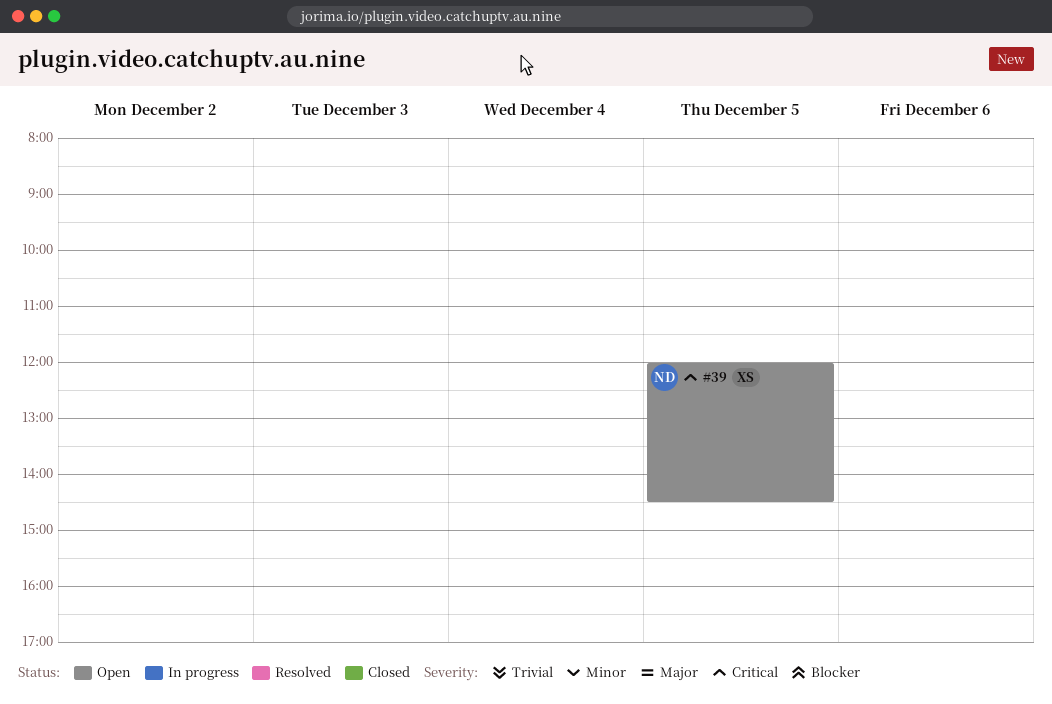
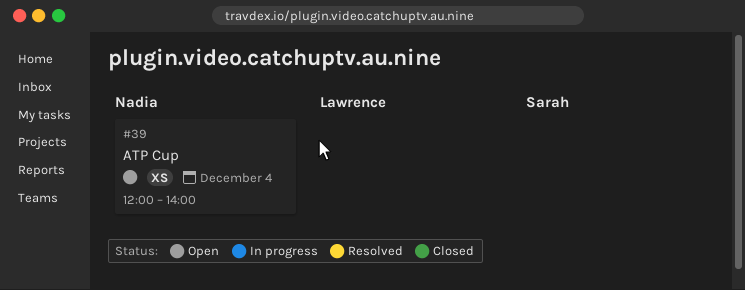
#39, day: Dec 5 -> Dec 4
#39, ends: 14:30 -> 14:00

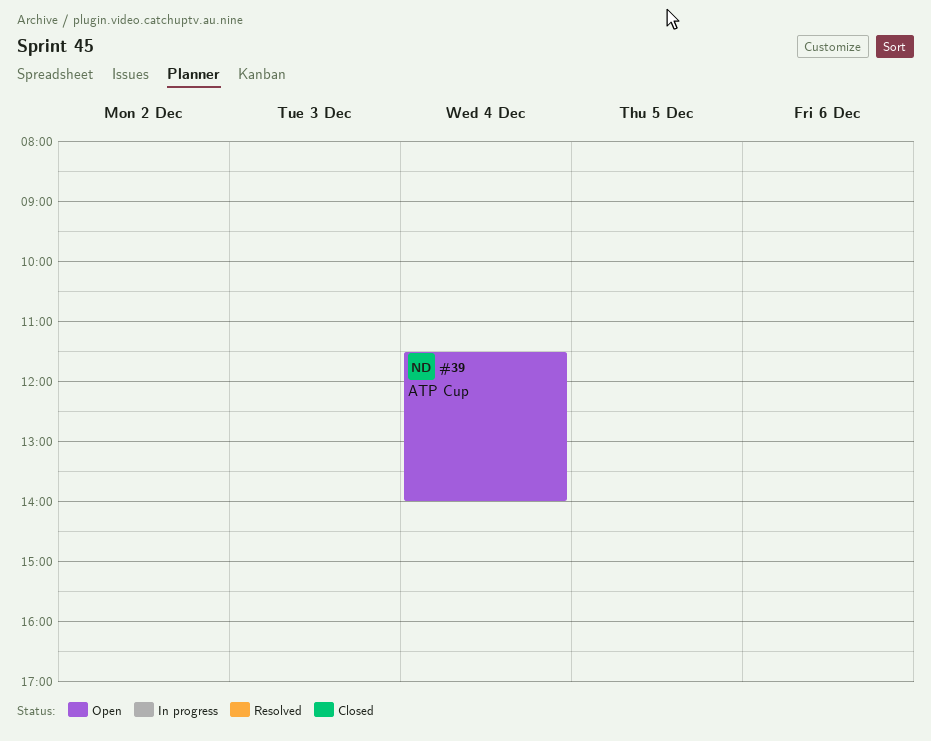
#39, begins: 12:00 -> 11:30

